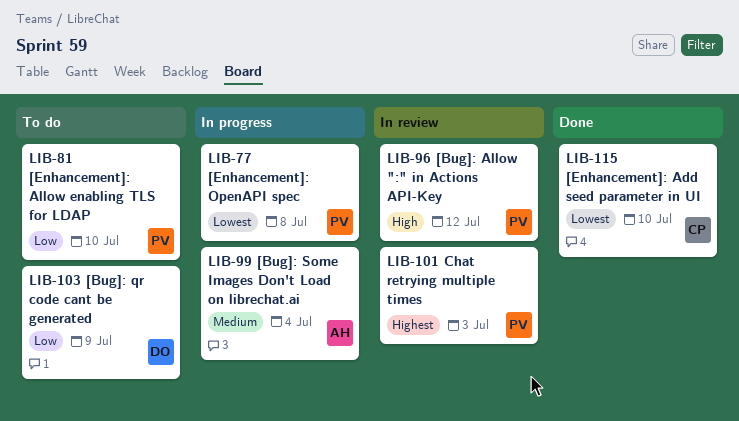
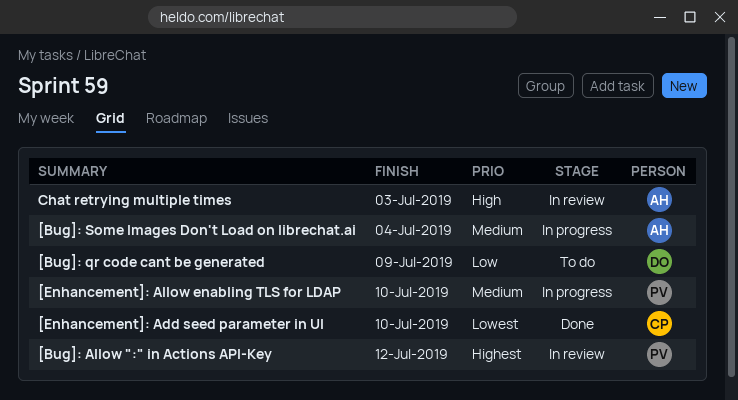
[Bug]: Allow ":" in Actions API-Key, priority: High -> Highest
[Enhancement]: Allow enabling TLS for LDAP, status: To do -> In progress
[Enhancement]: Allow enabling TLS for LDAP, priority: Low -> Medium
[Enhancement]: OpenAPI spec: present -> none
Chat retrying multiple times, owner: PV -> AH
Chat retrying multiple times, priority: Highest -> High

